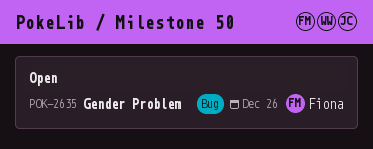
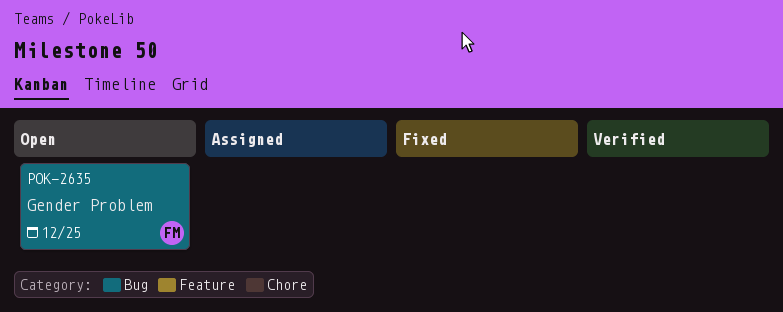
POK-2635, due: Dec 26 -> Dec 25

